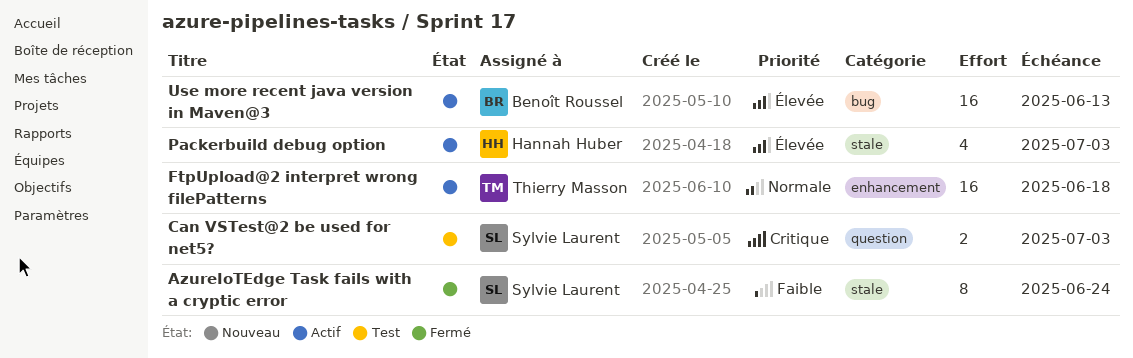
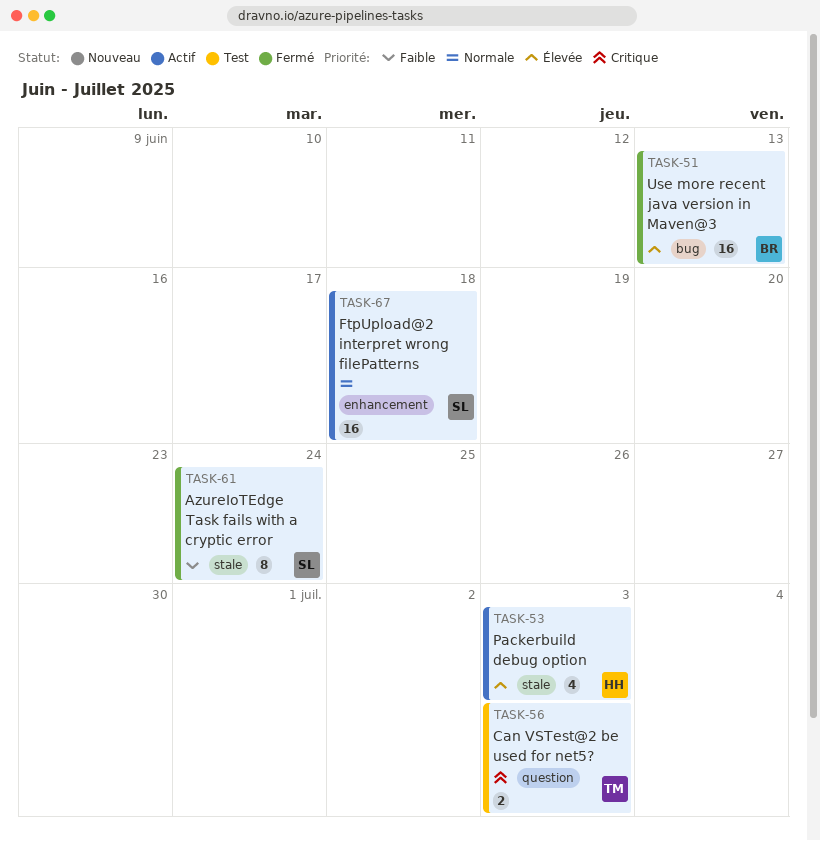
Can VSTest@2 be used for net5?, owner: Sylvie Laurent -> Thierry Masson
FtpUpload@2 interpret wrong filePatterns, owner: Thierry Masson -> Sylvie Laurent
Use more recent java version in Maven@3, status: Actif -> Fermé

